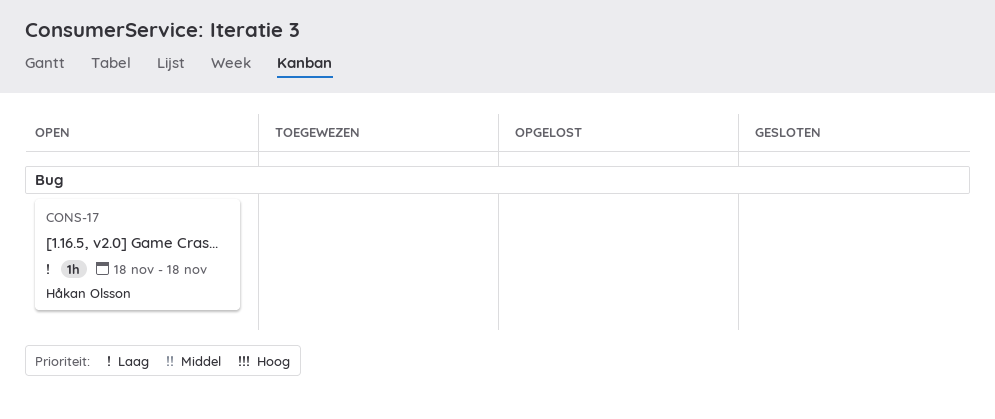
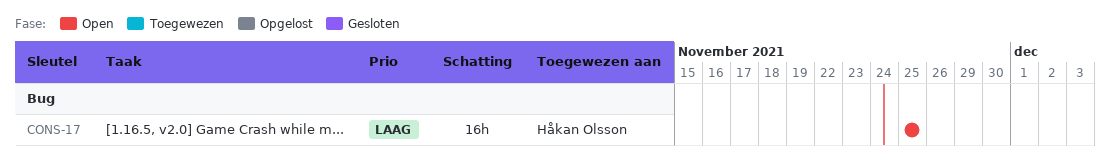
CONS-17, estimate: 1h -> 16h
CONS-17, start: Nov 18 -> Nov 25
CONS-17, due: Nov 18 -> Nov 25

